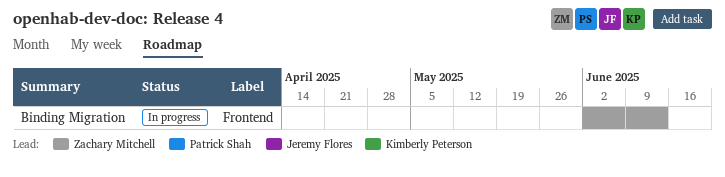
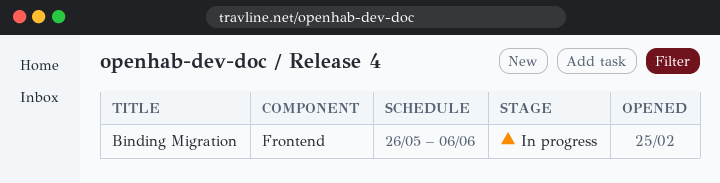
Binding Migration, start: Jun 2 -> May 26
Binding Migration, due: Jun 13 -> Jun 6

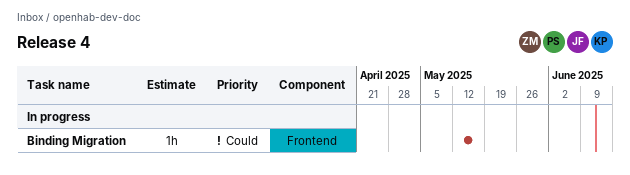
Binding Migration, start: May 26 -> May 12
Binding Migration, due: Jun 6 -> May 16

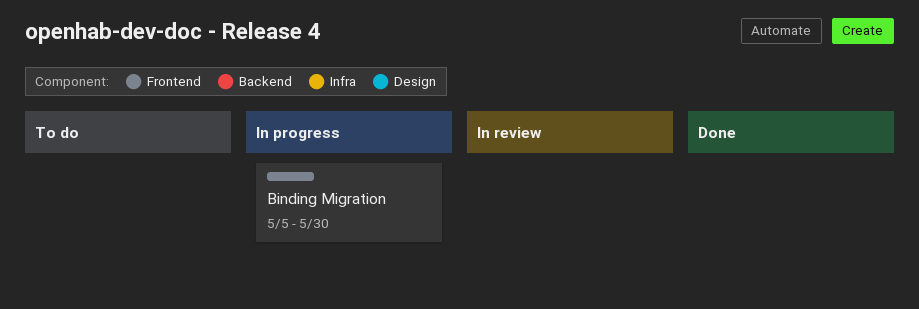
Binding Migration, start: May 12 -> May 5
Binding Migration, due: May 16 -> May 30

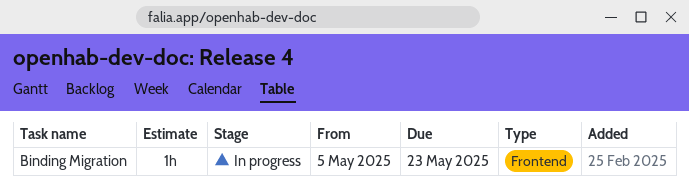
Binding Migration, due: May 30 -> May 23

